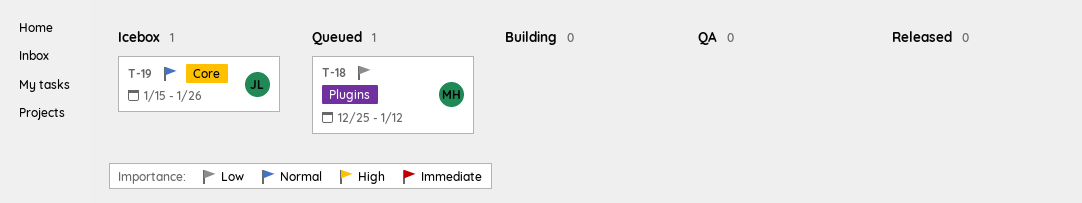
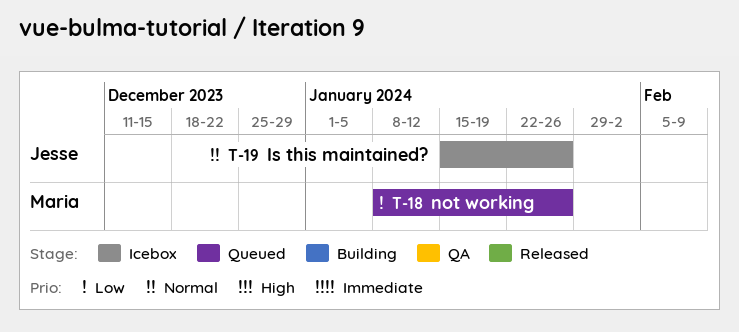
T-18, start: Dec 25 -> Jan 8
T-18, due: Jan 12 -> Jan 26

